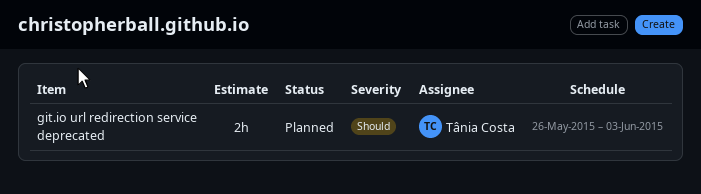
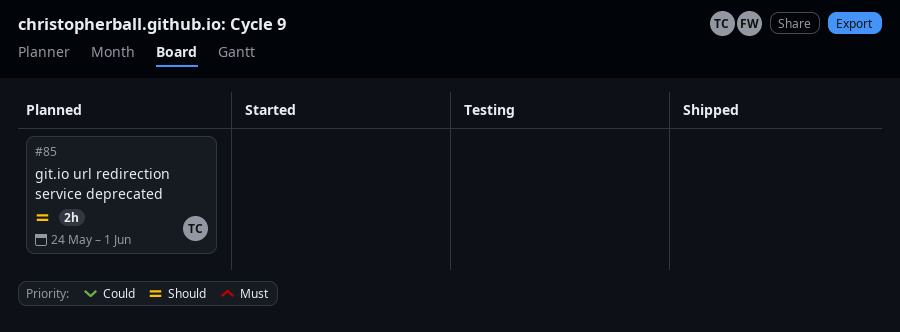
git.io url redirection service deprecated, start: May 26 -> May 24
git.io url redirection service deprecated, due: Jun 3 -> Jun 1

